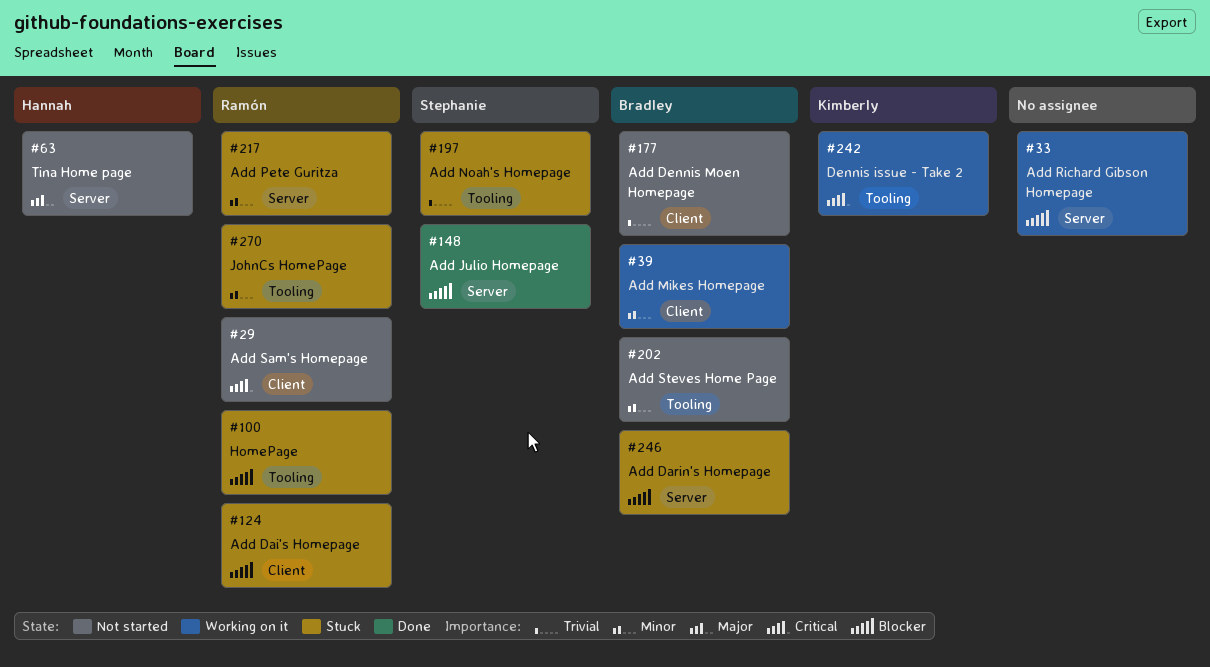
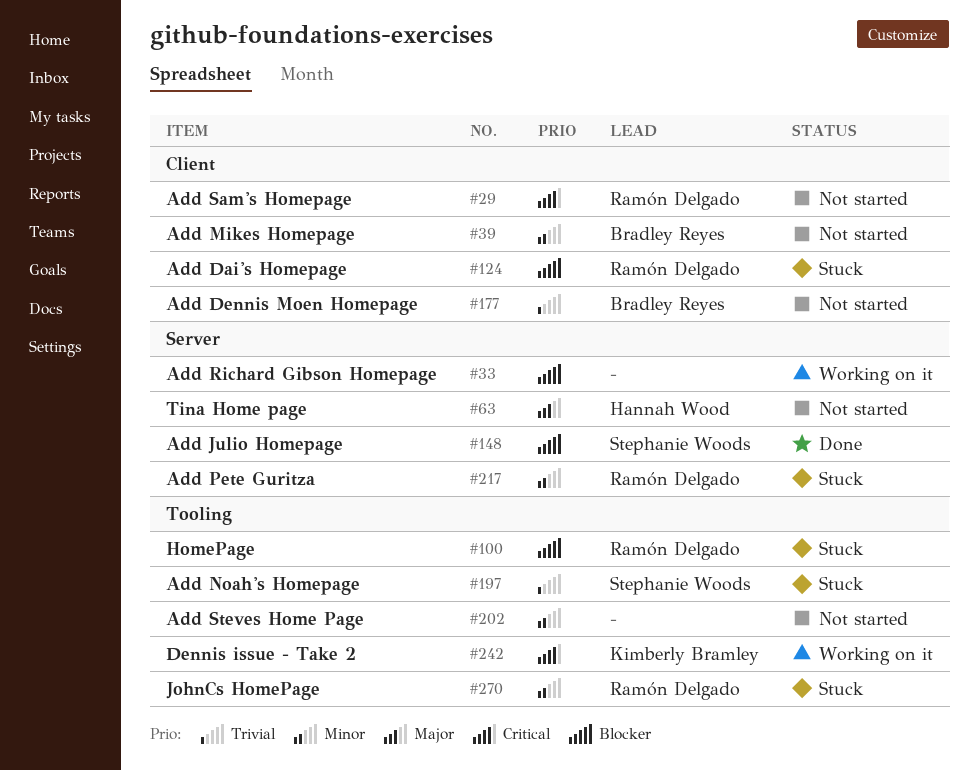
#39, status: Working on it -> Not started
#202, owner: Bradley Reyes -> none
#246: present -> none

